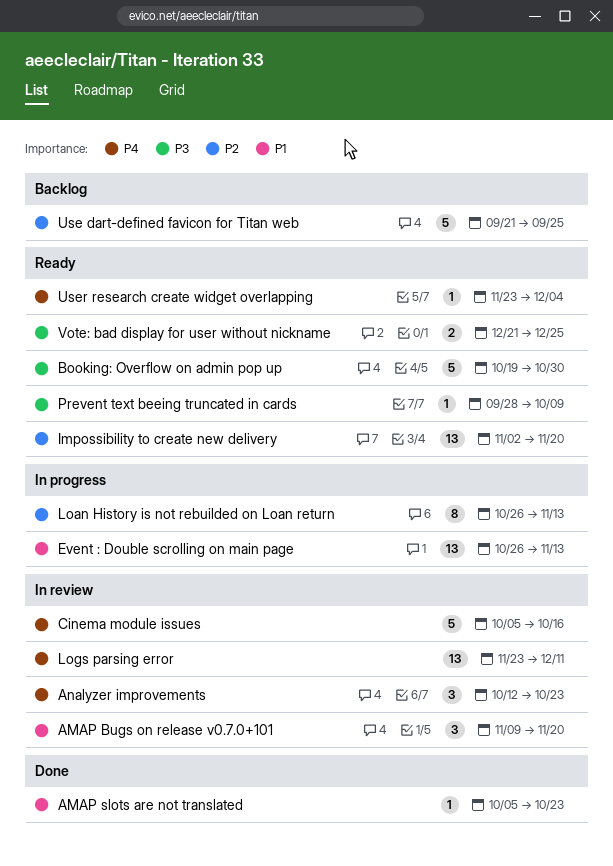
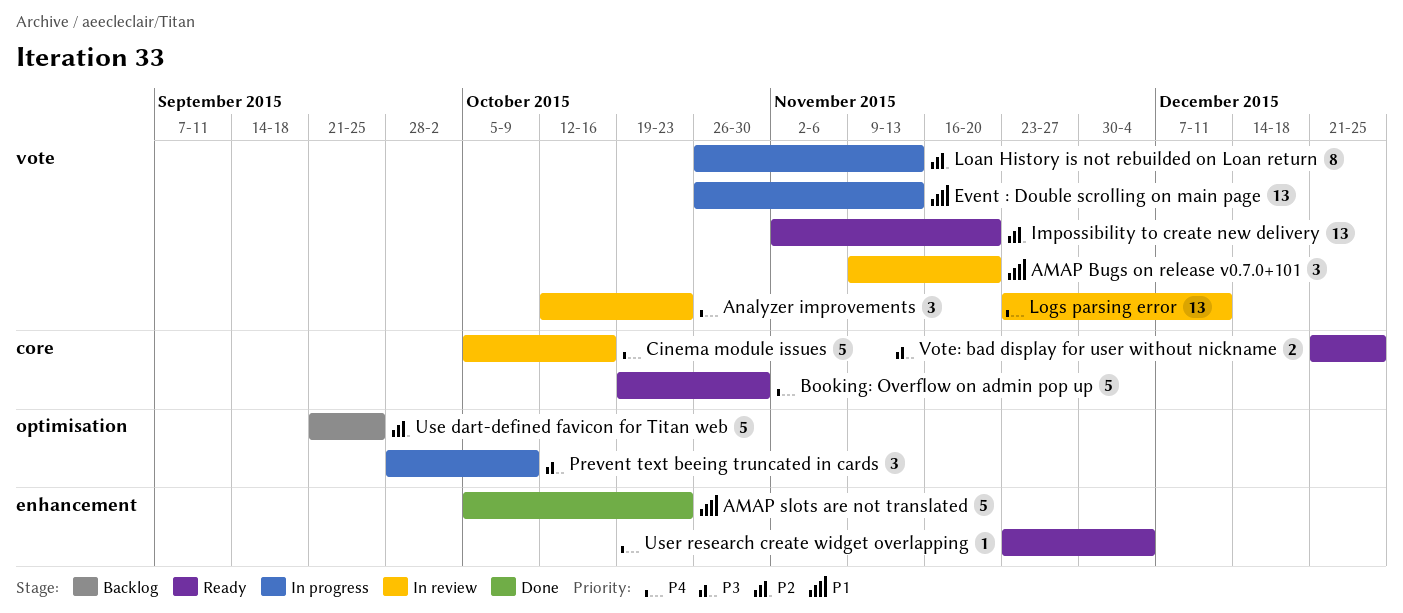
AMAP slots are not translated, estimate: 1 -> 5
Booking: Overflow on admin pop up, priority: P3 -> P4
Prevent text beeing truncated in cards, status: Ready -> In progress
Prevent text beeing truncated in cards, estimate: 1 -> 3

